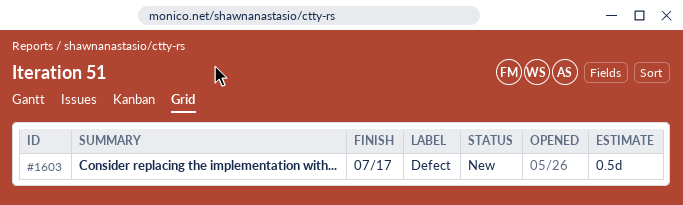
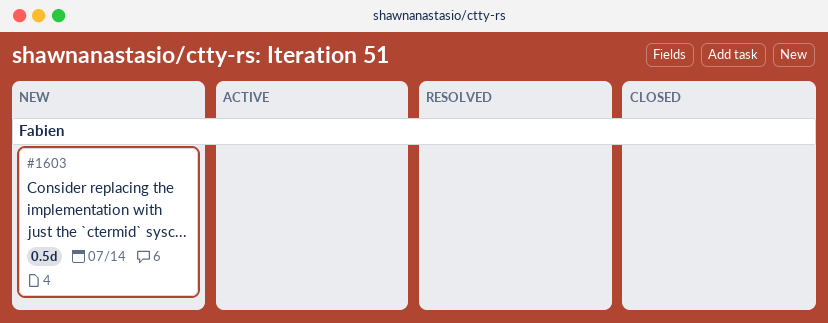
#1603, due: Jul 17 -> Jul 14

